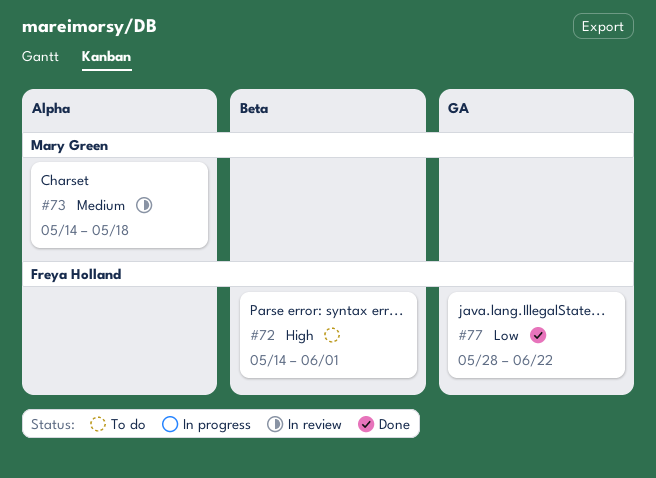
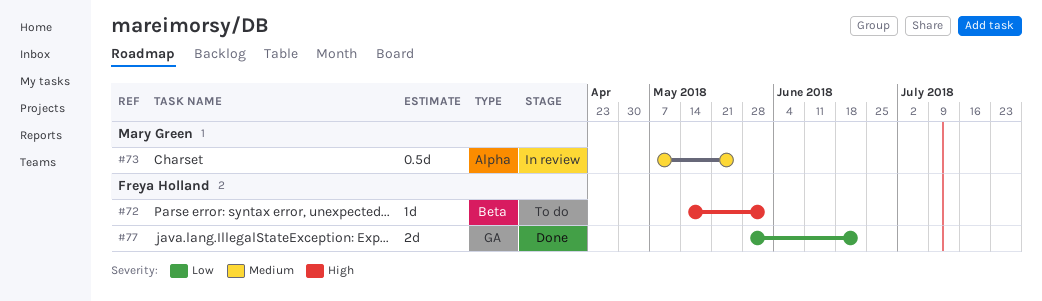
#73, start: May 14 -> May 7
#73, due: May 18 -> May 25

